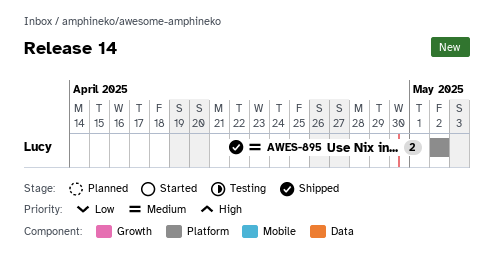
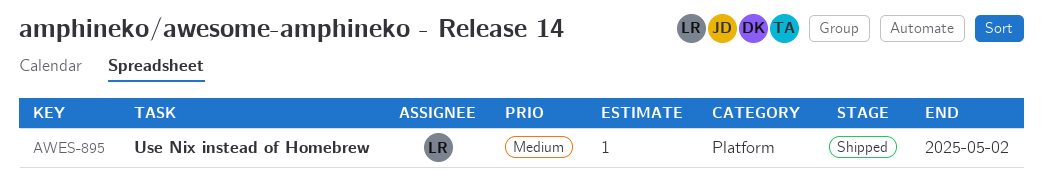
AWES-895, estimate: 2 -> 1

